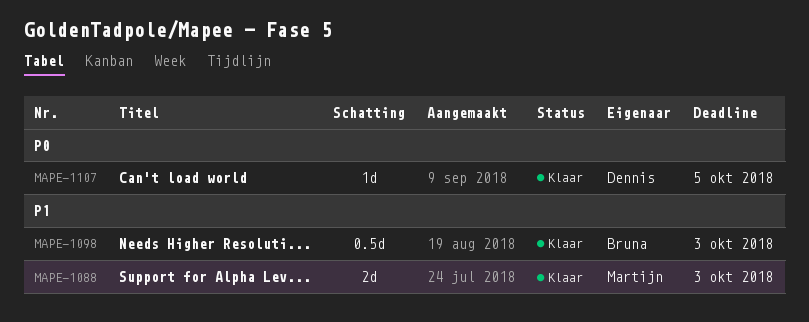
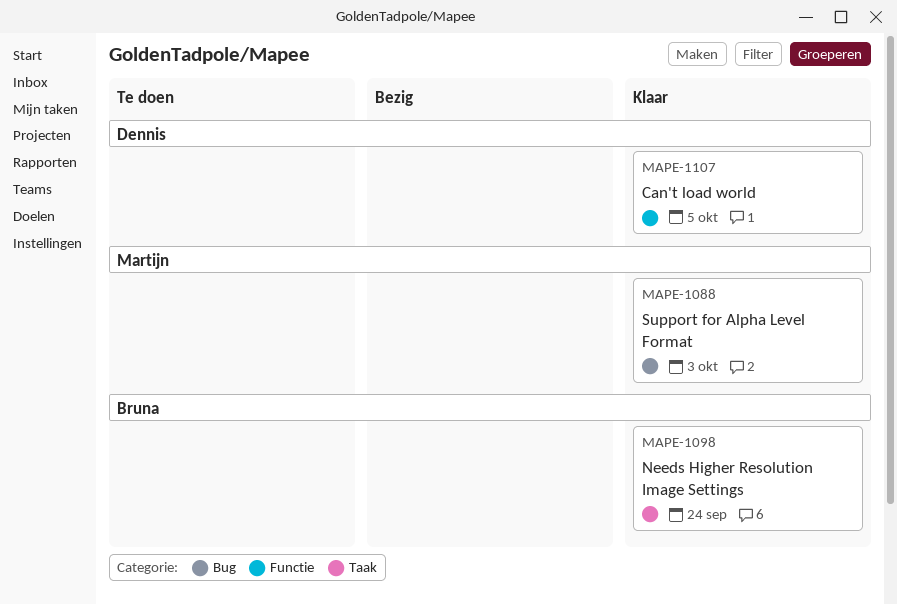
MAPE-1098, due: Oct 3 -> Sep 24

